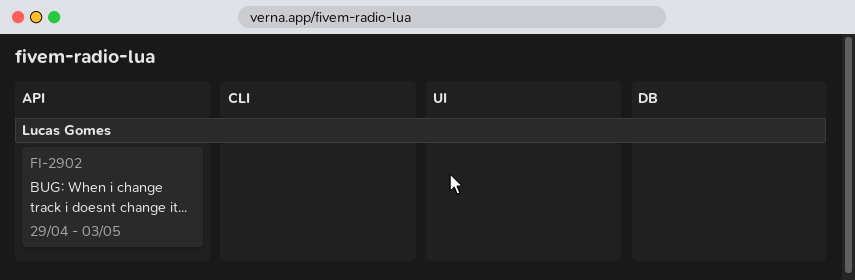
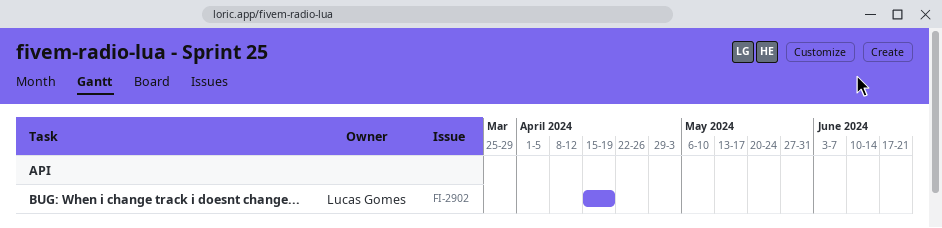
FI-2902, start: Apr 29 -> Apr 15
FI-2902, due: May 3 -> Apr 19

